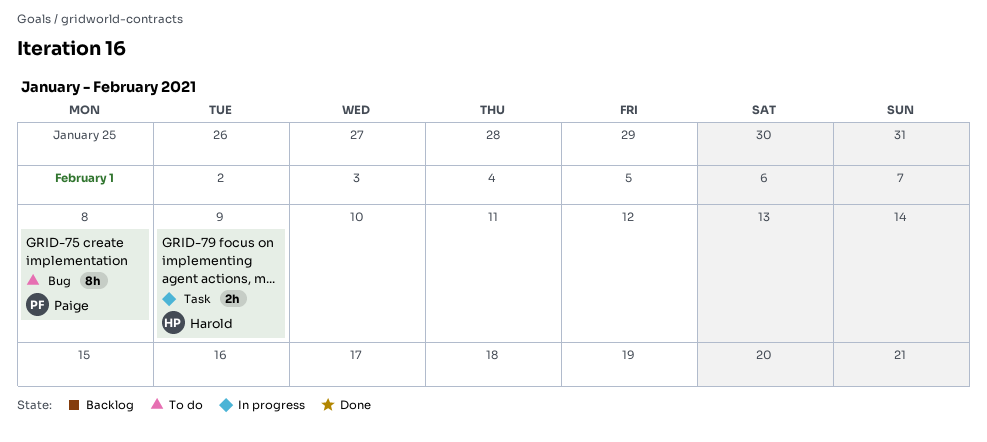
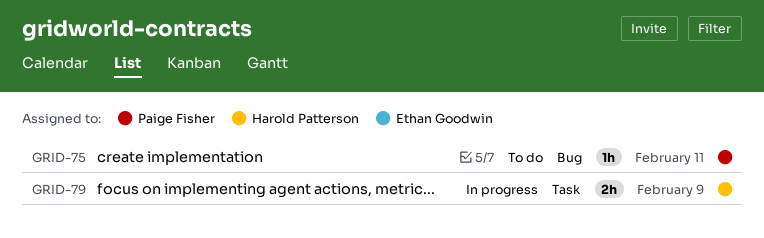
GRID-75, estimate: 8h -> 1h
GRID-75, due: Feb 8 -> Feb 11

